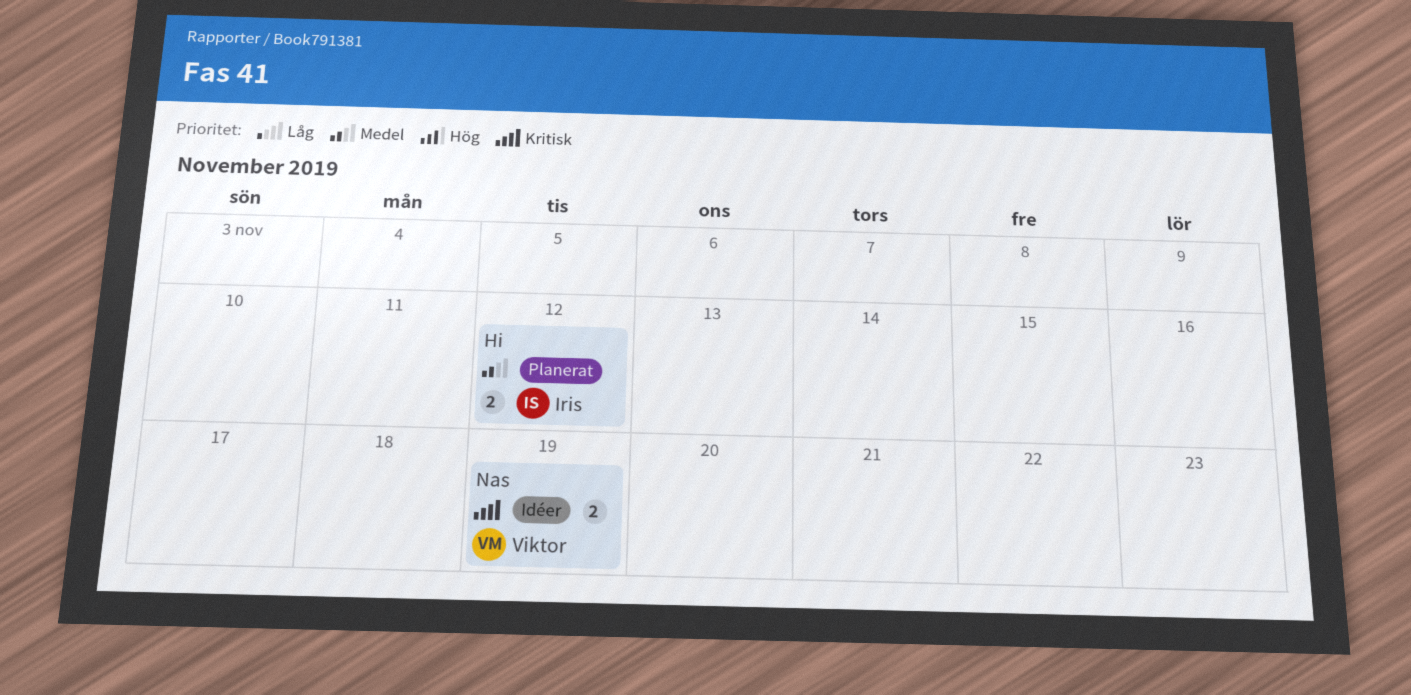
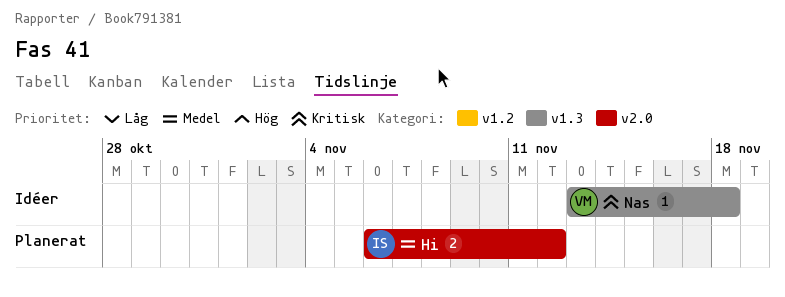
Nas, estimate: 2 -> 1
Nas, due: Nov 19 -> Nov 18

